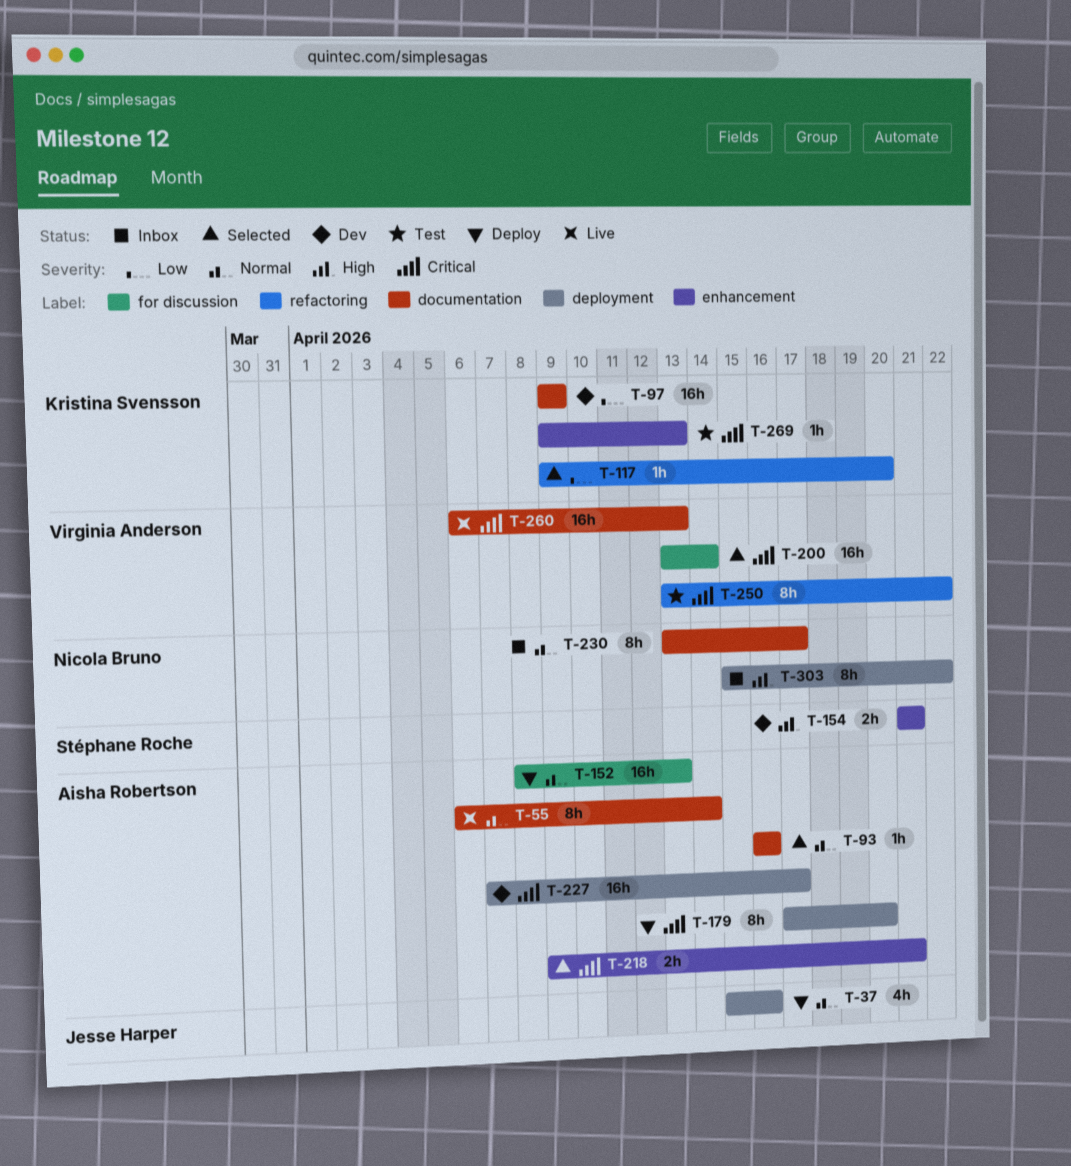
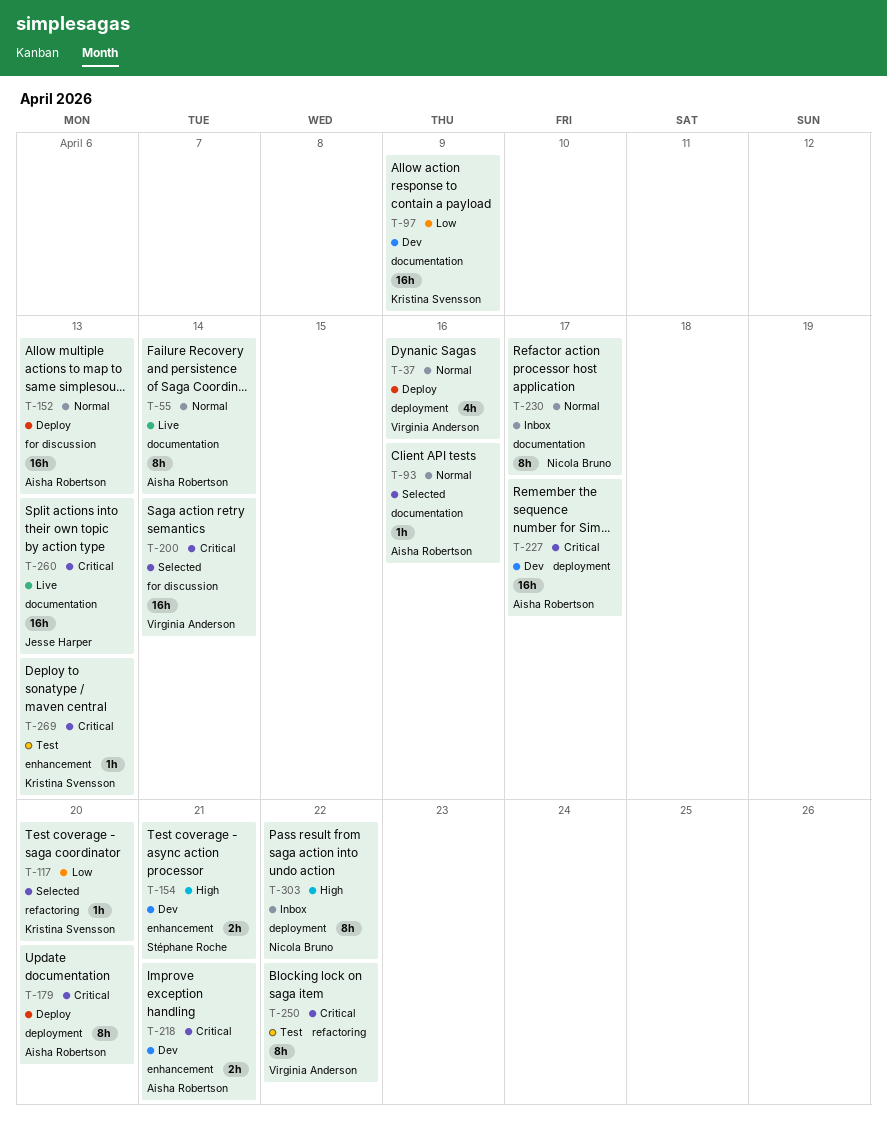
T-37, owner: Jesse Harper -> Virginia Anderson
T-218, status: Selected -> Dev
T-260, owner: Virginia Anderson -> Jesse Harper

